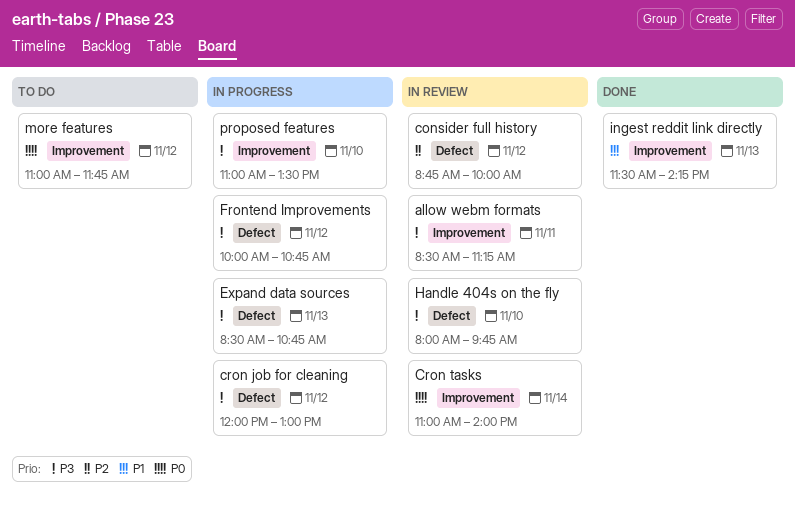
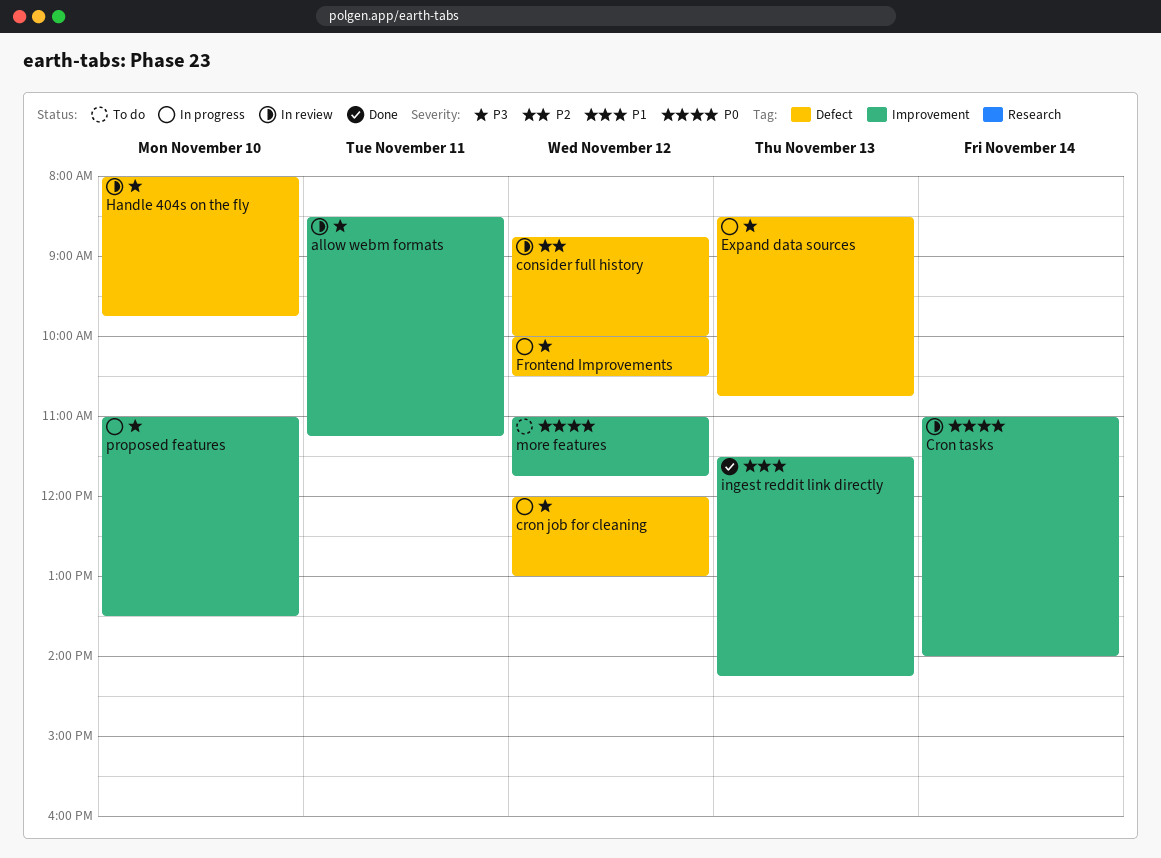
Frontend Improvements, ends: 10:45 -> 10:30

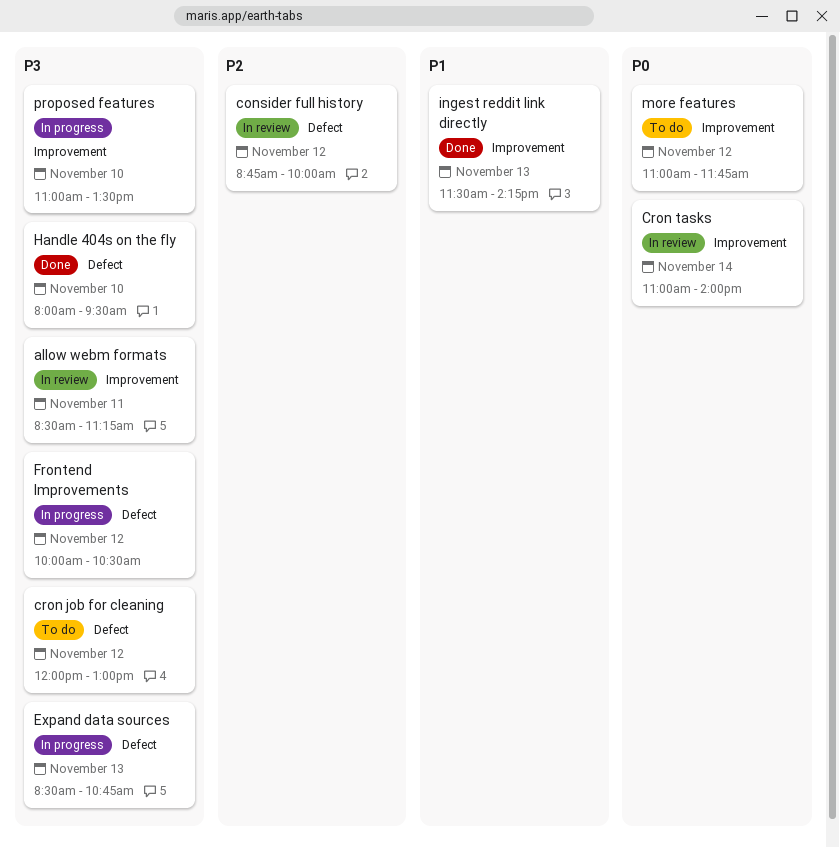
cron job for cleaning, status: In progress -> To do
Handle 404s on the fly, status: In review -> Done
Handle 404s on the fly, ends: 09:45 -> 09:30

